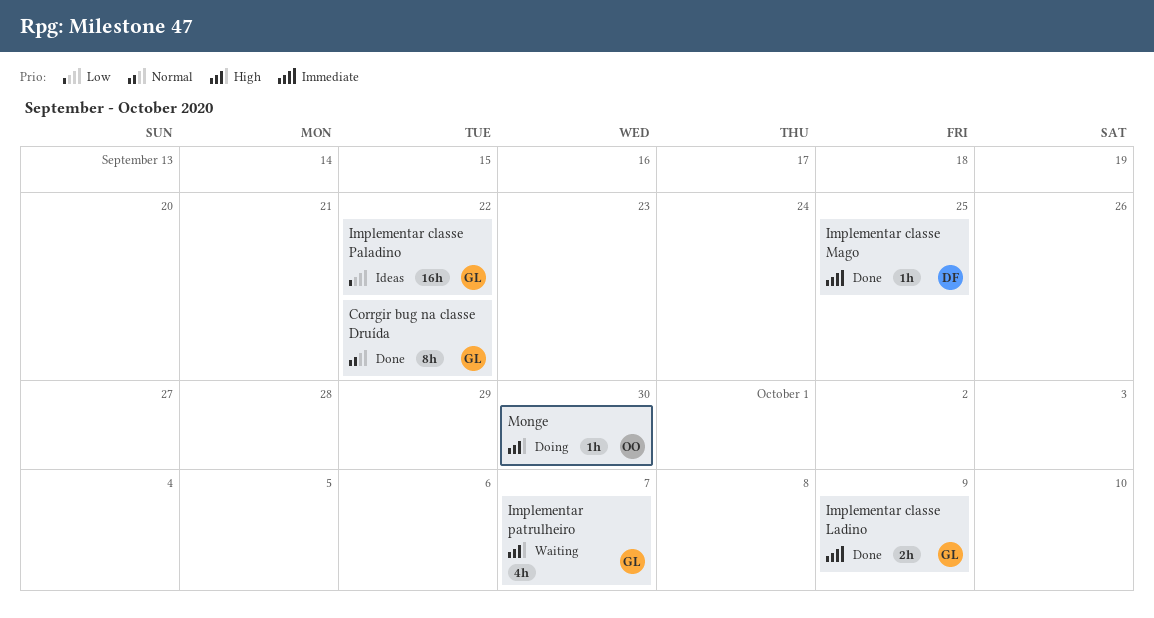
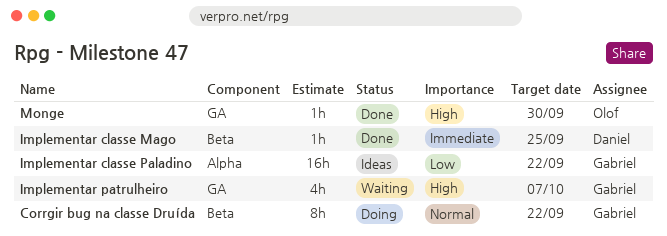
Corrgir bug na classe Druída, status: Done -> Doing
Implementar classe Ladino: present -> none
Monge, status: Doing -> Done

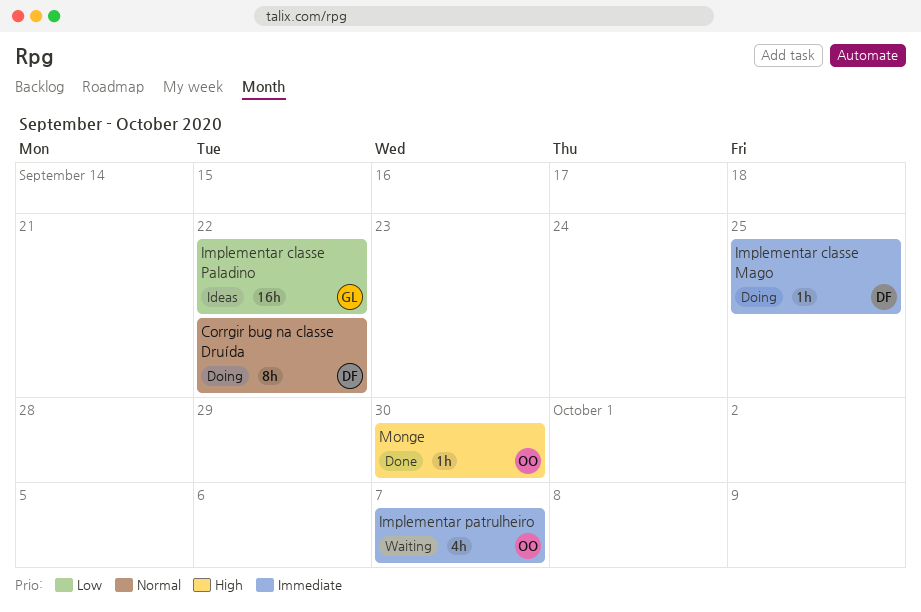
Corrgir bug na classe Druída, owner: Gabriel -> Daniel
Implementar classe Mago, status: Done -> Doing
Implementar patrulheiro, owner: Gabriel -> Olof
Implementar patrulheiro, priority: High -> Immediate

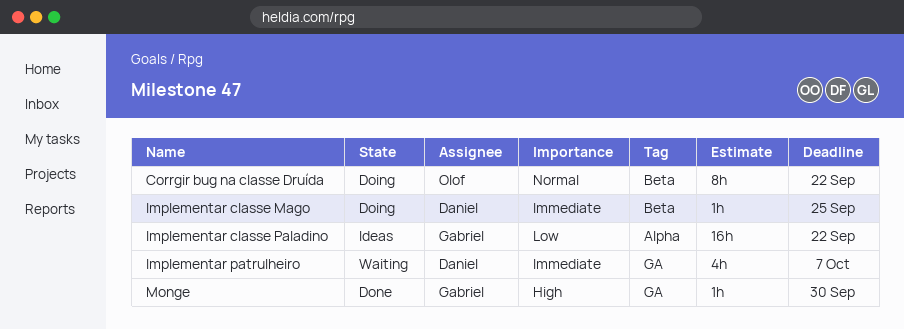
Corrgir bug na classe Druída, owner: Daniel -> Olof
Implementar patrulheiro, owner: Olof -> Daniel
Monge, owner: Olof -> Gabriel

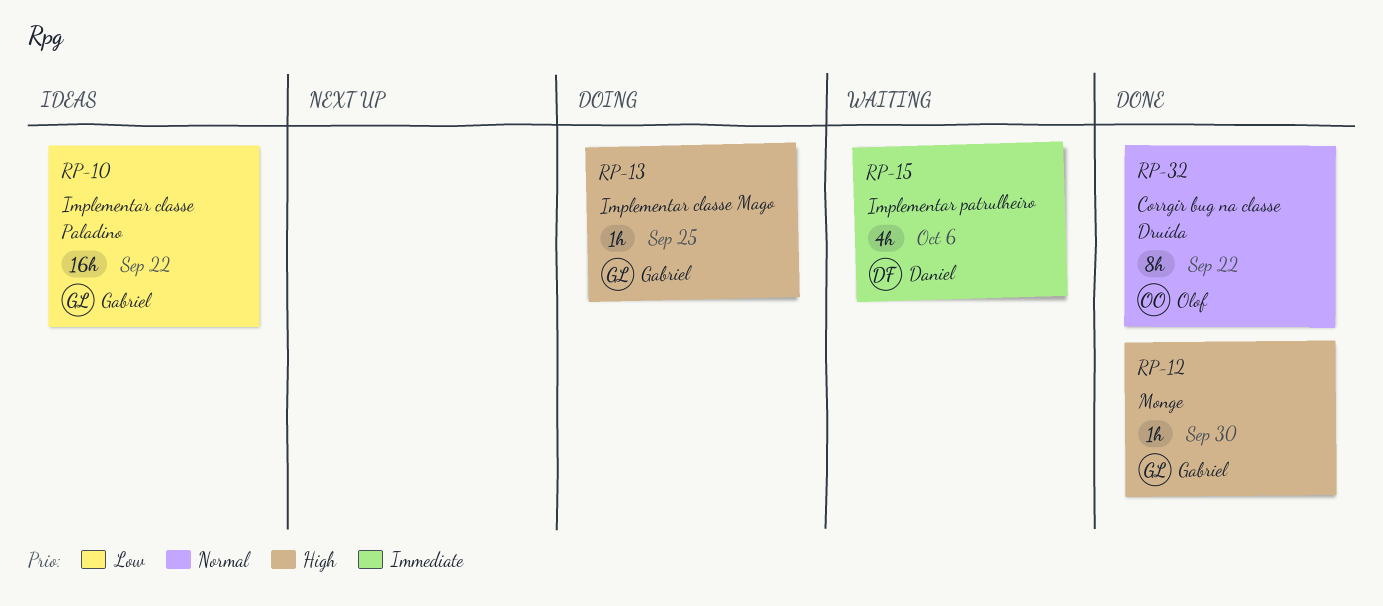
Corrgir bug na classe Druída, status: Doing -> Done
Implementar classe Mago, owner: Daniel -> Gabriel
Implementar classe Mago, priority: Immediate -> High
Implementar patrulheiro, due: Oct 7 -> Oct 6

